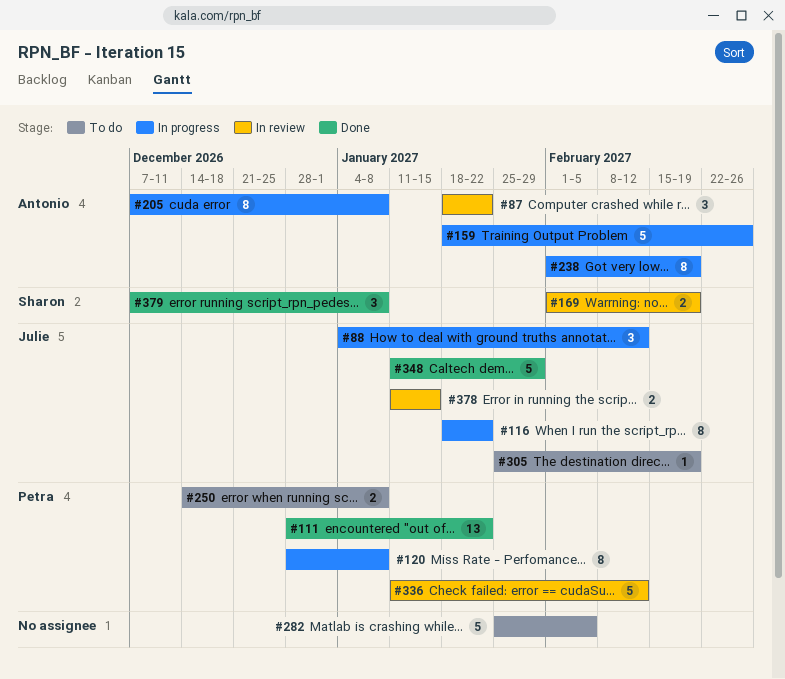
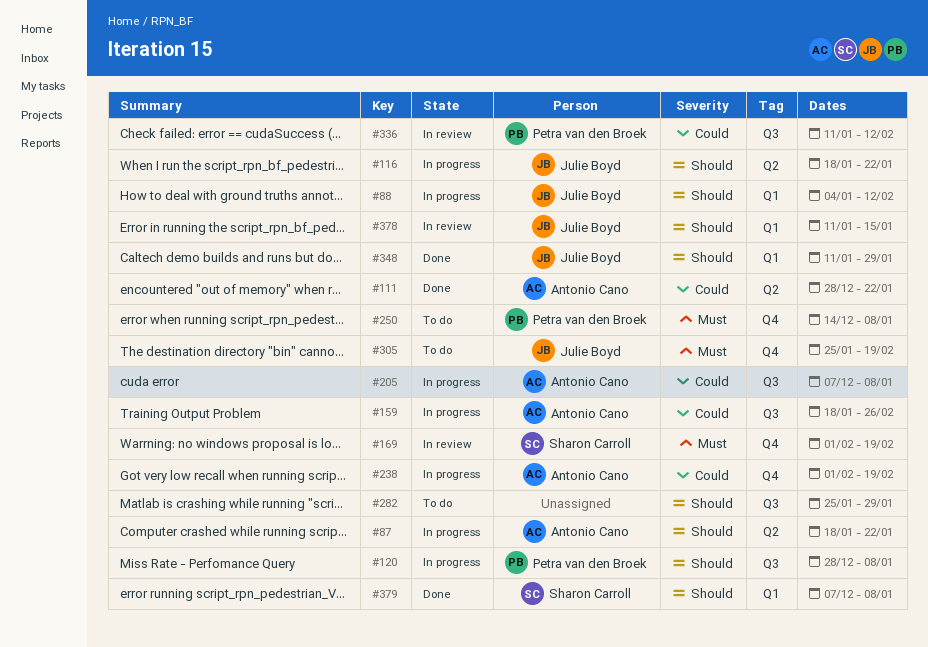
#87, status: In review -> In progress
#111, owner: Petra van den Broek -> Antonio Cano
#282, due: Feb 5 -> Jan 29

